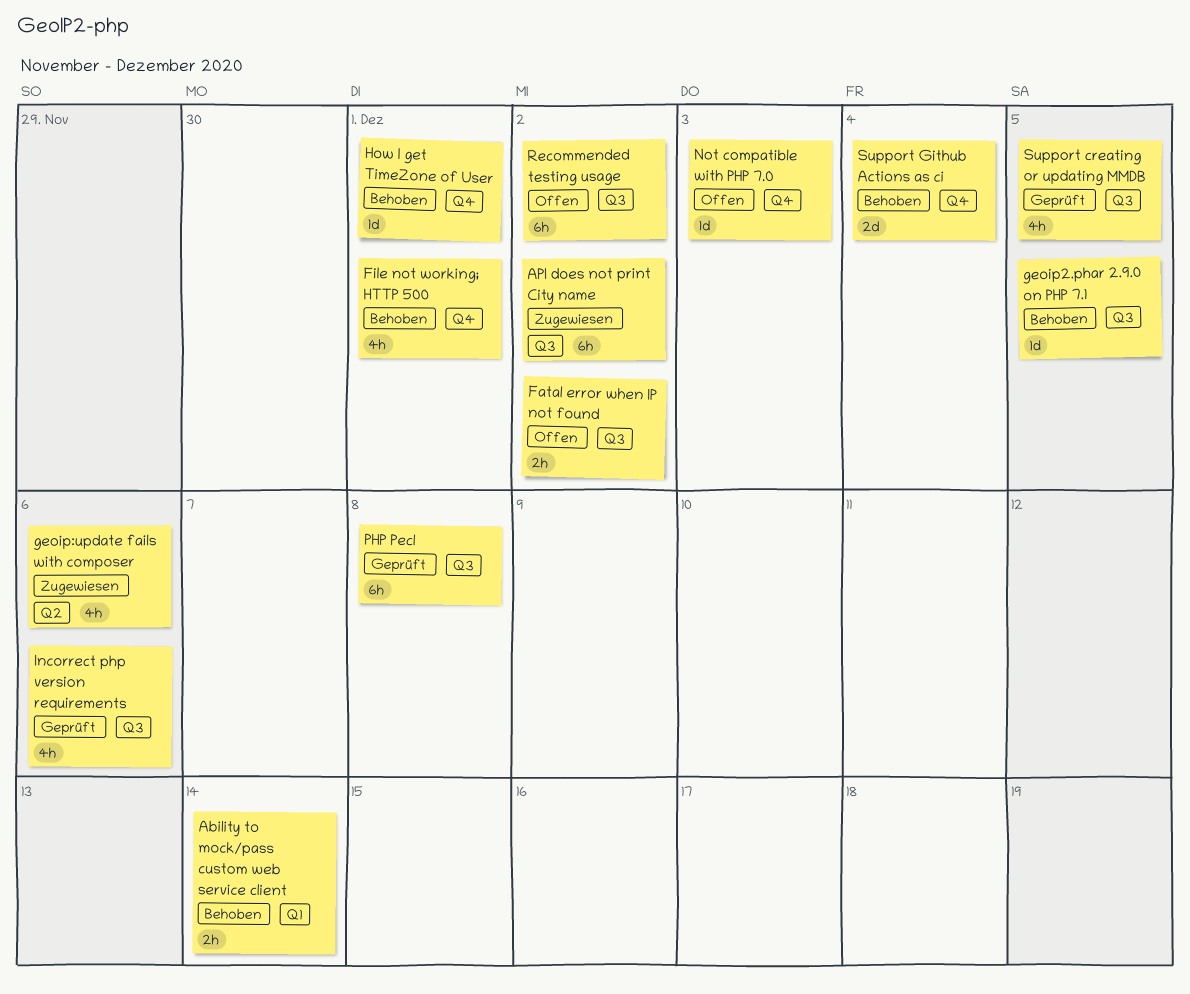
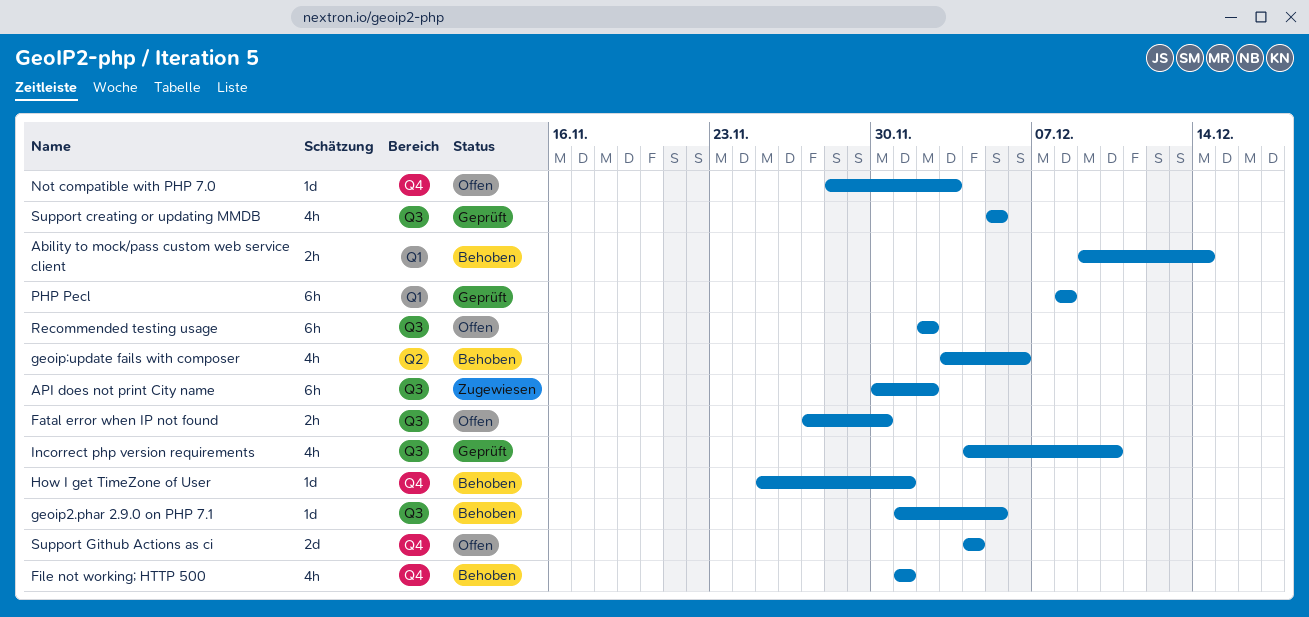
Fatal error when IP not found, due: Dec 2 -> Nov 30
geoip:update fails with composer, status: Zugewiesen -> Behoben
Incorrect php version requirements, due: Dec 6 -> Dec 10
PHP Pecl, label: Q3 -> Q1
Support Github Actions as ci, status: Behoben -> Offen

